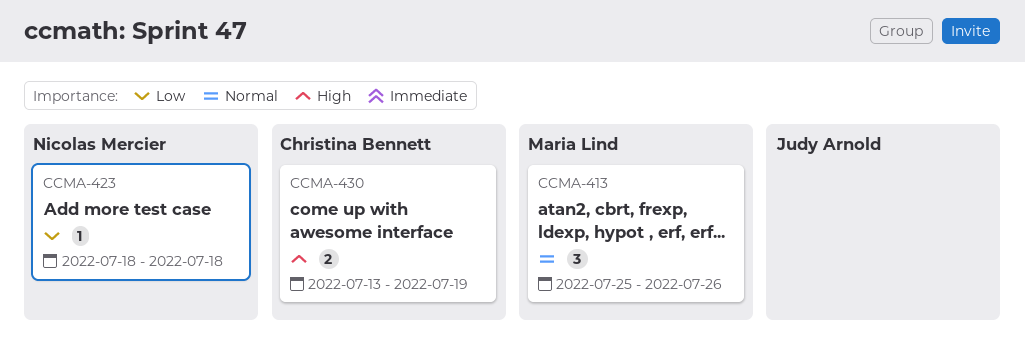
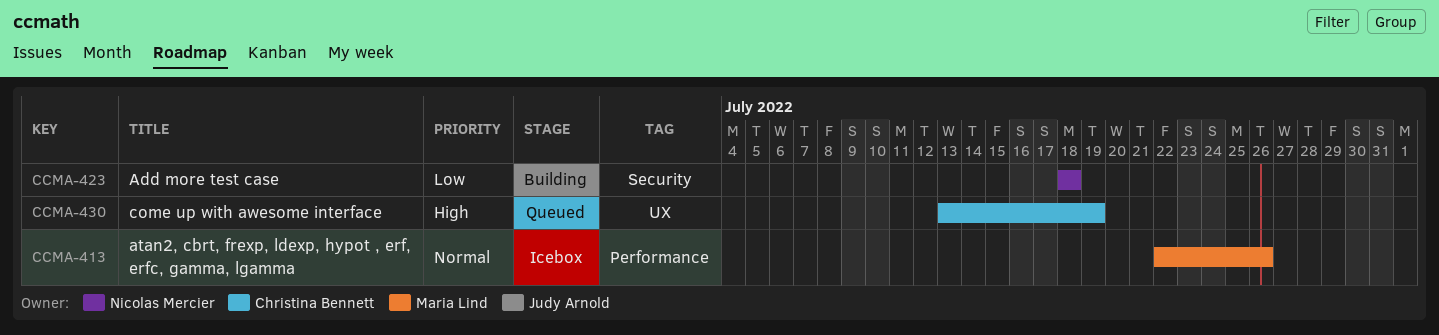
CCMA-413, start: Jul 25 -> Jul 22

